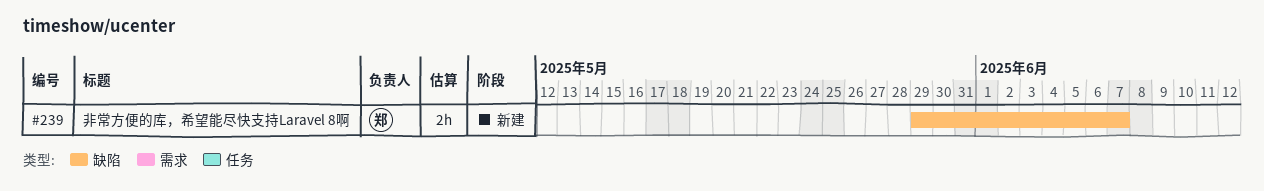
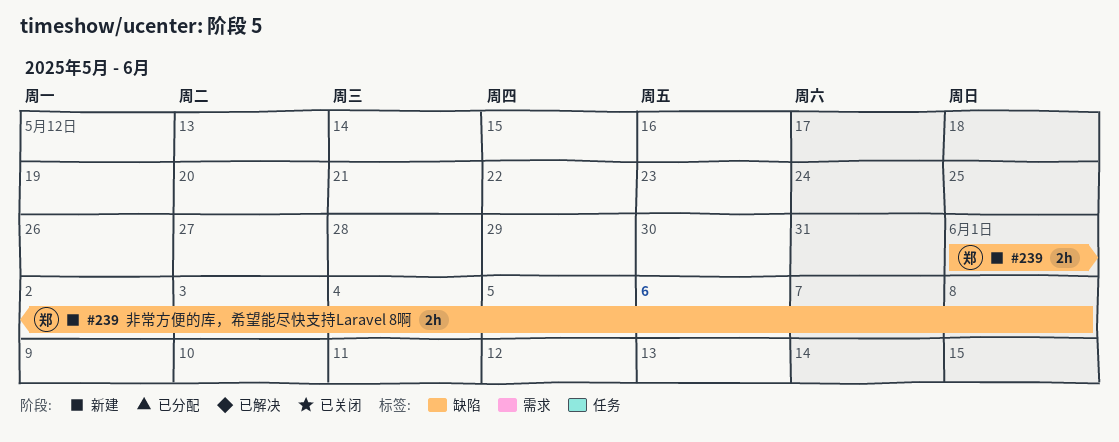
#239, start: May 29 -> Jun 1
#239, due: Jun 7 -> Jun 8

